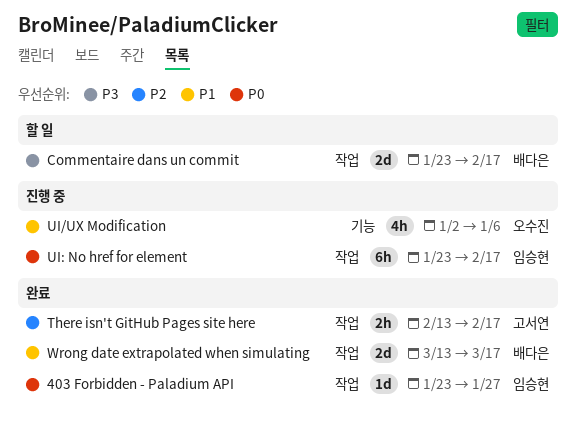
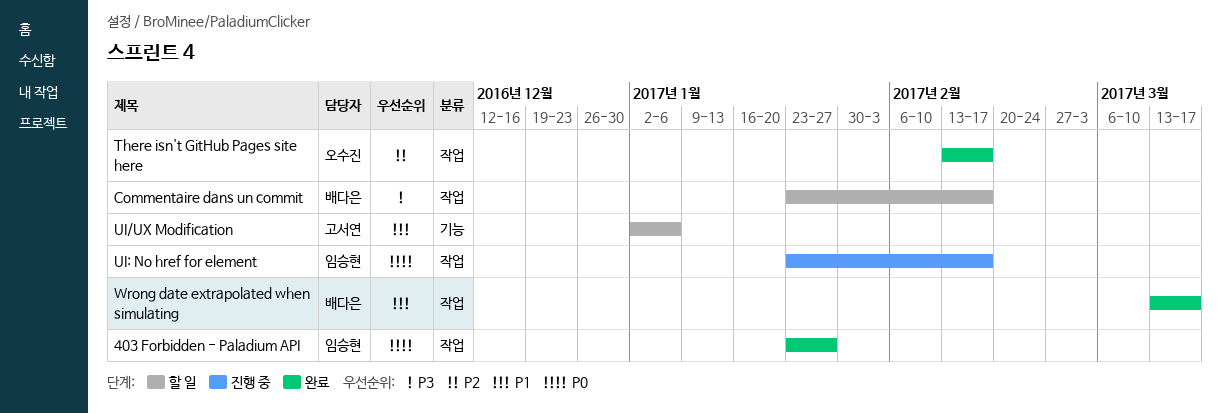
There isn't GitHub Pages site here, owner: 고서연 -> 오수진
UI/UX Modification, status: 진행 중 -> 할 일
UI/UX Modification, owner: 오수진 -> 고서연

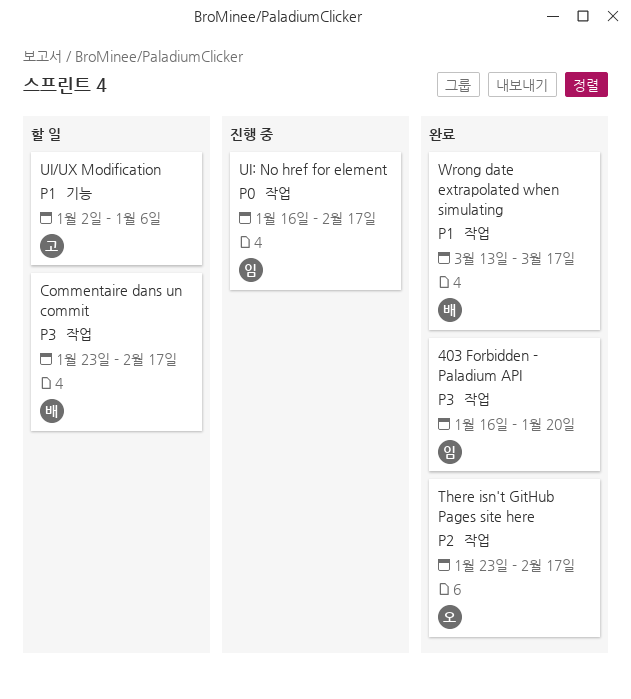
403 Forbidden - Paladium API, priority: P0 -> P3
403 Forbidden - Paladium API, start: Jan 23 -> Jan 16
403 Forbidden - Paladium API, due: Jan 27 -> Jan 20
There isn't GitHub Pages site here, start: Feb 13 -> Jan 23
UI: No href for element, start: Jan 23 -> Jan 16

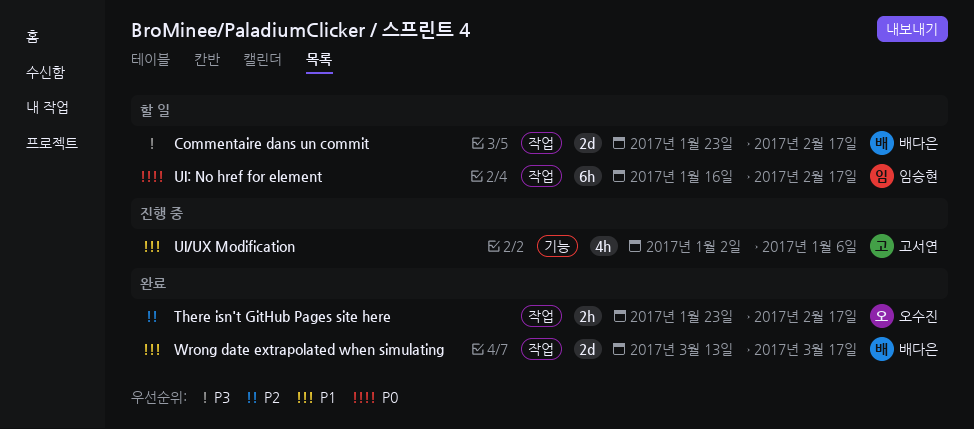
403 Forbidden - Paladium API: present -> none
UI/UX Modification, status: 할 일 -> 진행 중
UI: No href for element, status: 진행 중 -> 할 일

